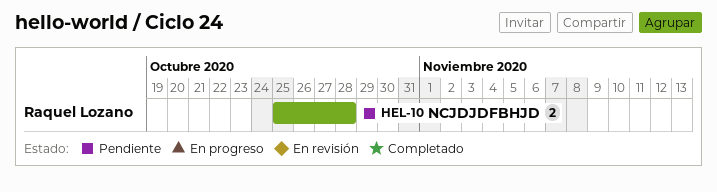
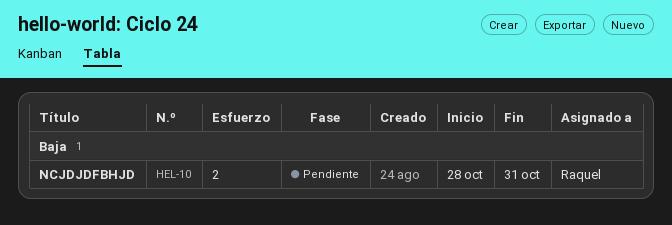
HEL-10, start: Oct 25 -> Oct 28
HEL-10, due: Oct 28 -> Oct 31

